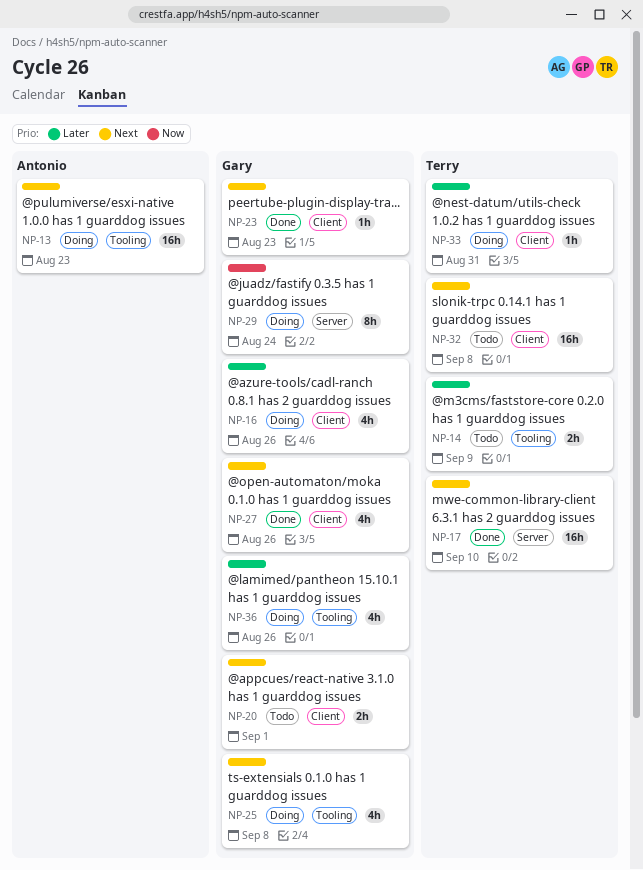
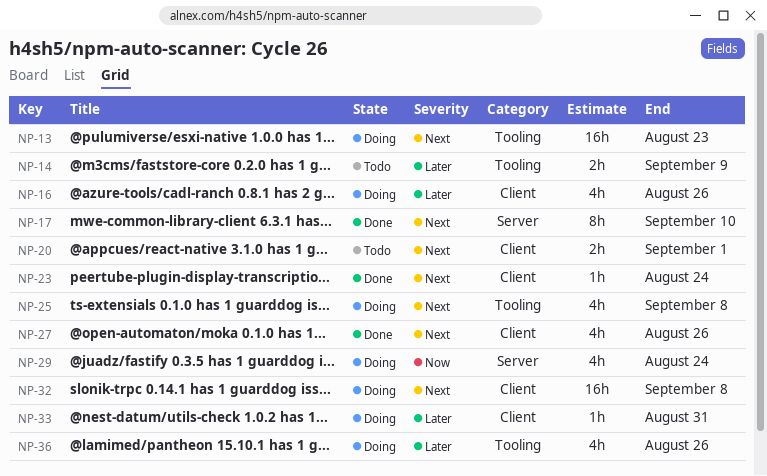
NP-17, estimate: 16h -> 8h
NP-23, due: Aug 23 -> Aug 24
NP-29, estimate: 8h -> 4h
NP-32, status: Todo -> Doing

